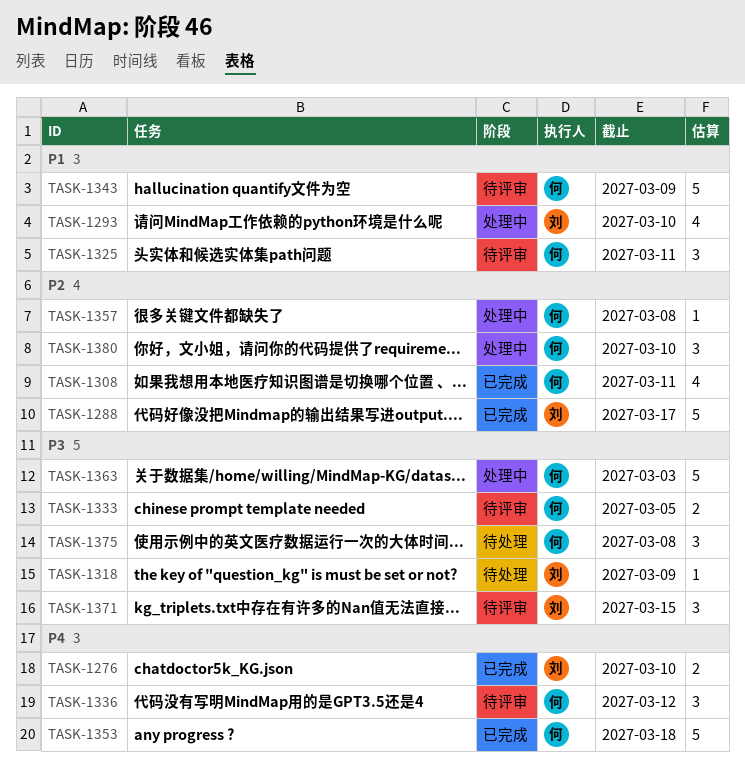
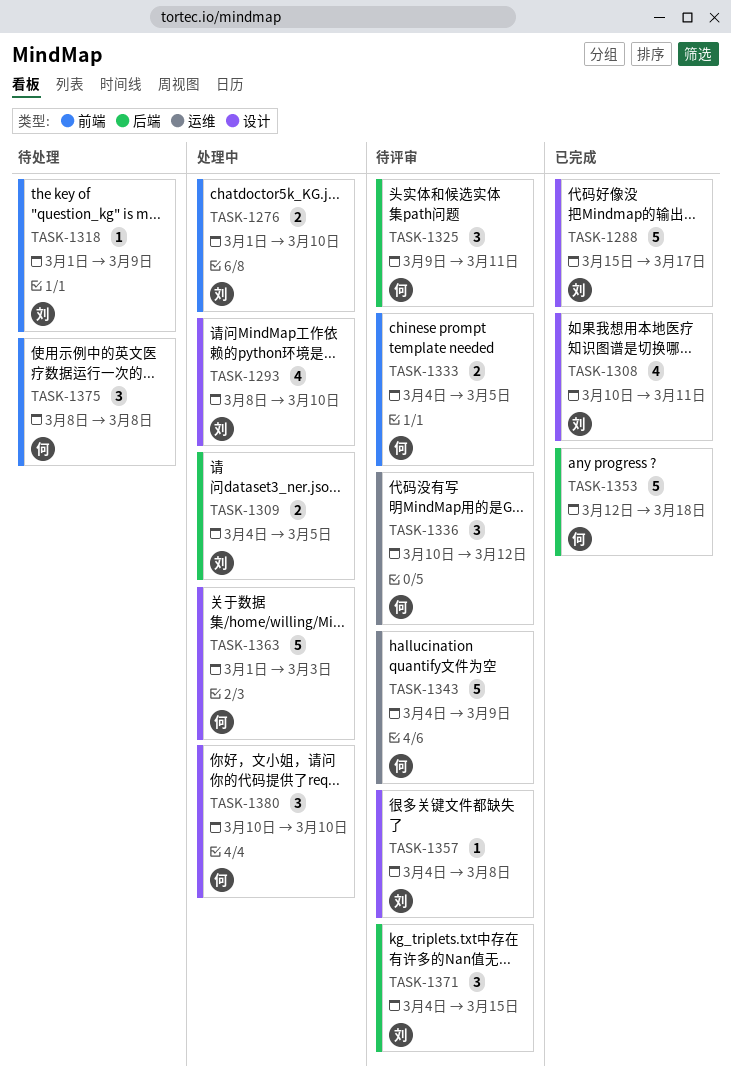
TASK-1276, status: 已完成 -> 处理中
TASK-1308, owner: 何 -> 刘
TASK-1309: none -> present
TASK-1357, status: 处理中 -> 待评审
TASK-1357, owner: 何 -> 刘

